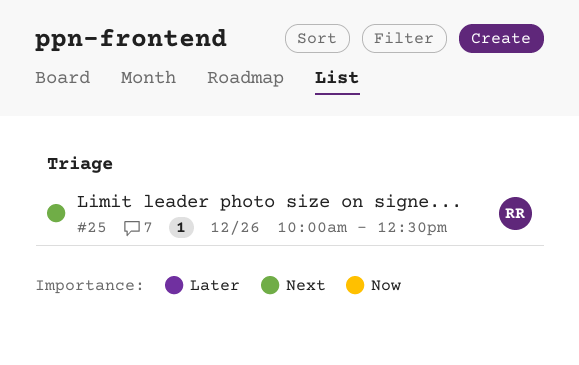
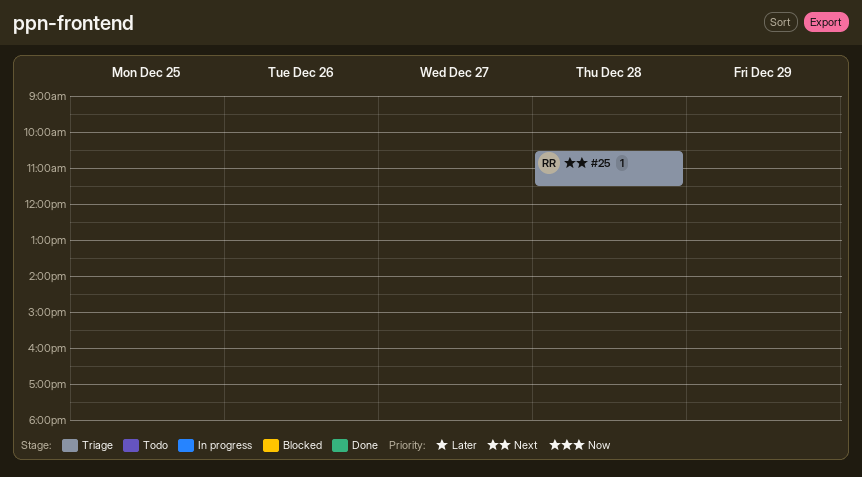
#25, day: Dec 26 -> Dec 28
#25, begins: 10:00 -> 10:30
#25, ends: 12:30 -> 11:30

